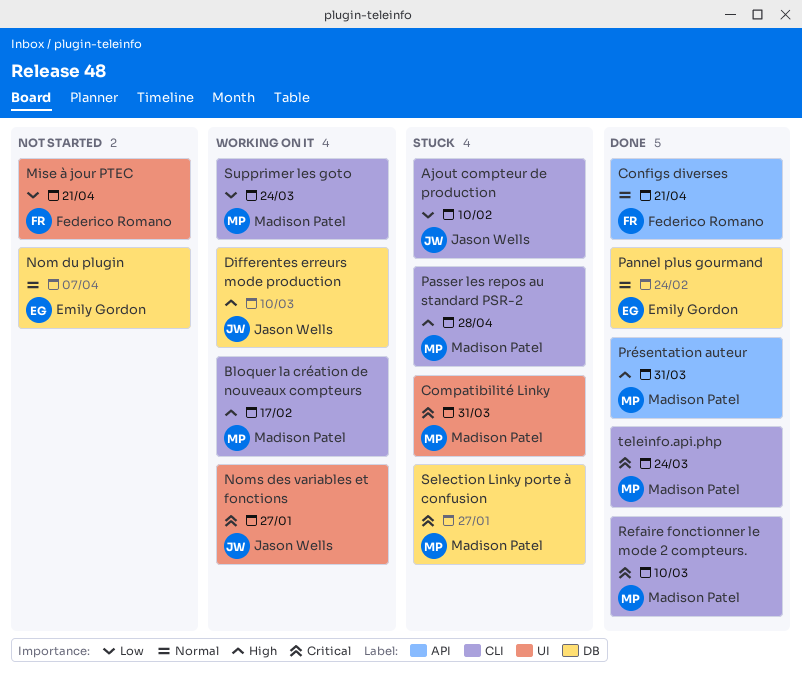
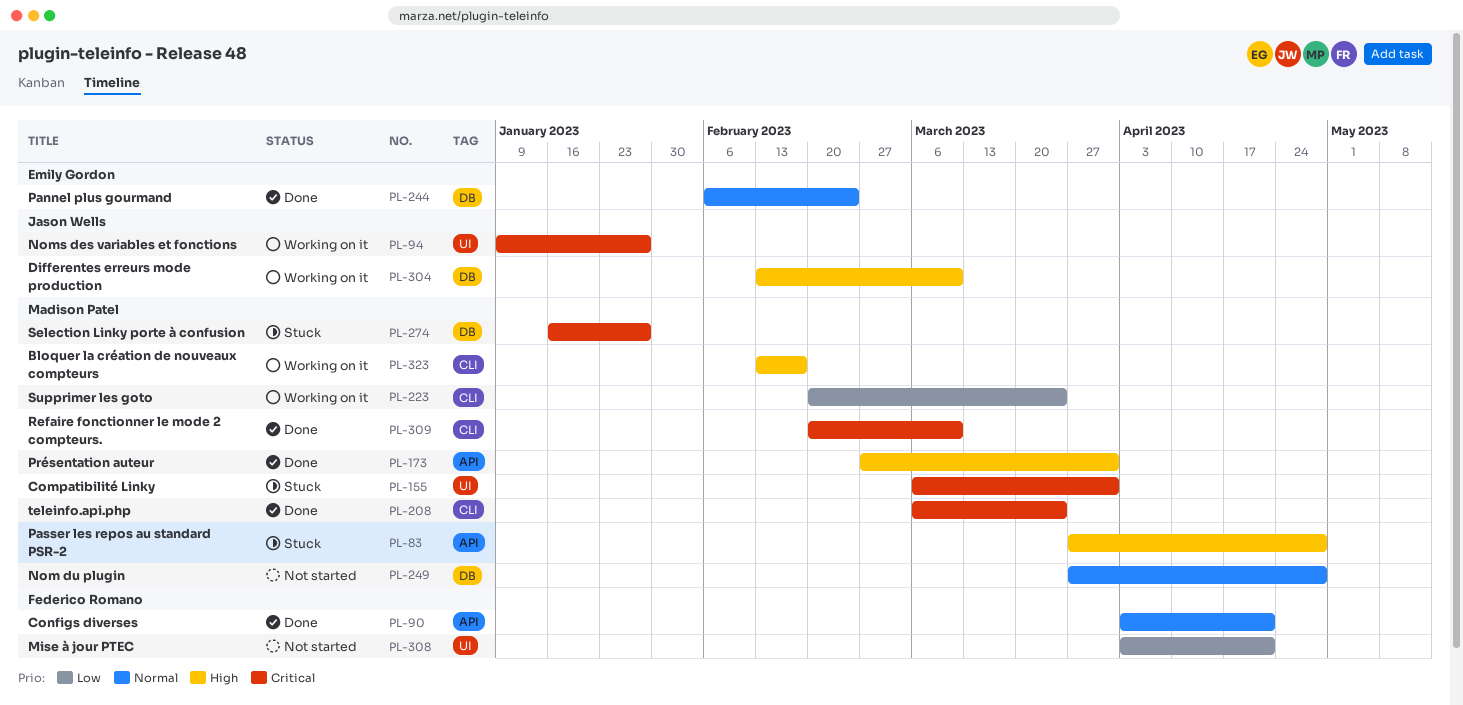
Ajout compteur de production: present -> none
Nom du plugin, owner: Emily Gordon -> Madison Patel
Nom du plugin, due: Apr 7 -> Apr 28
Passer les repos au standard PSR-2, label: CLI -> API

